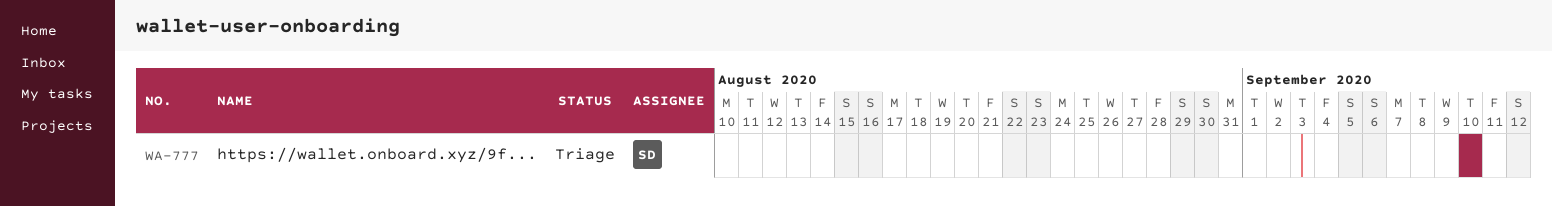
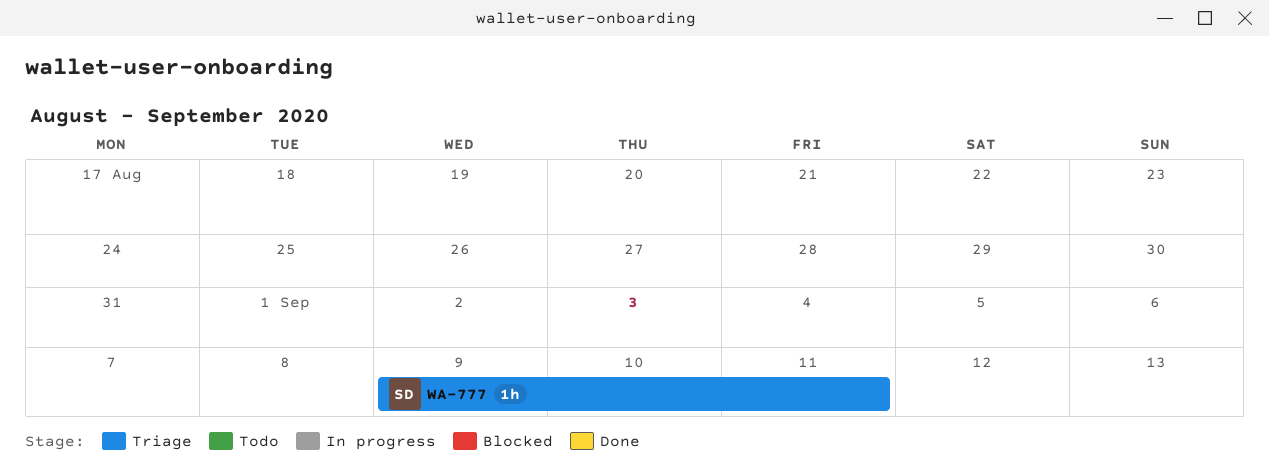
WA-777, start: Sep 10 -> Sep 9
WA-777, due: Sep 10 -> Sep 11

